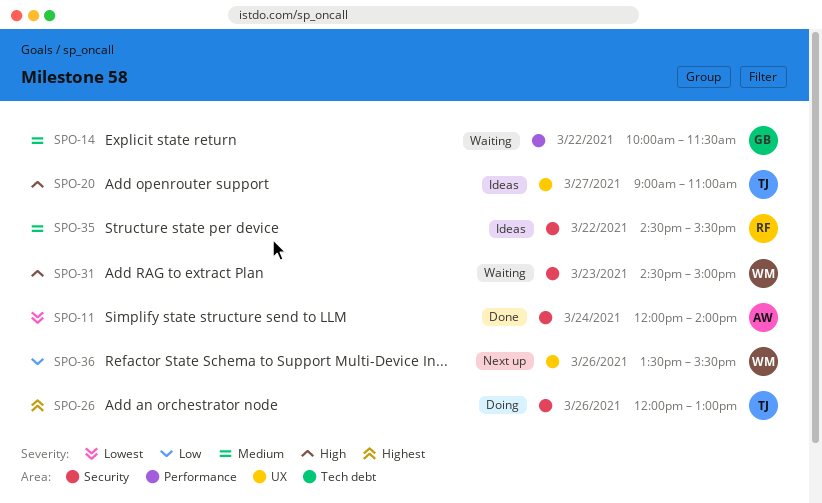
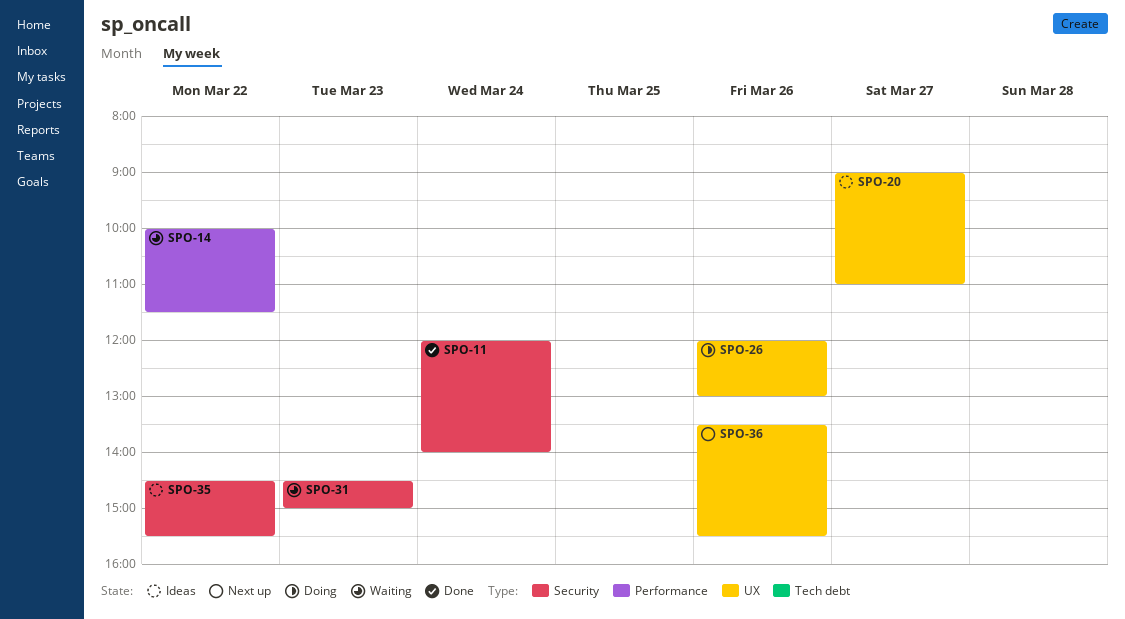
SPO-26, label: Security -> UX

